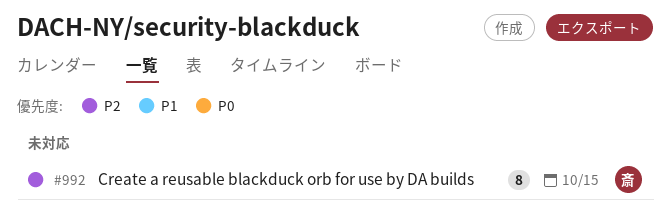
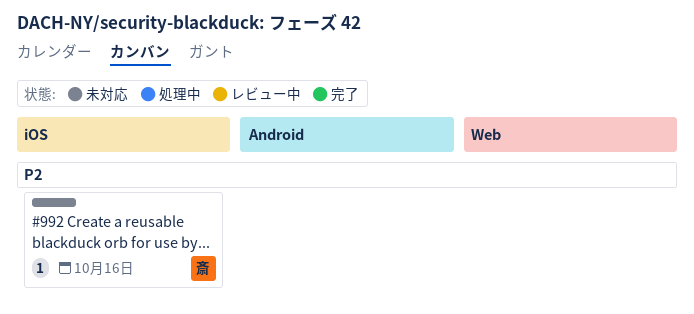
#992, estimate: 8 -> 1
#992, due: Oct 15 -> Oct 16

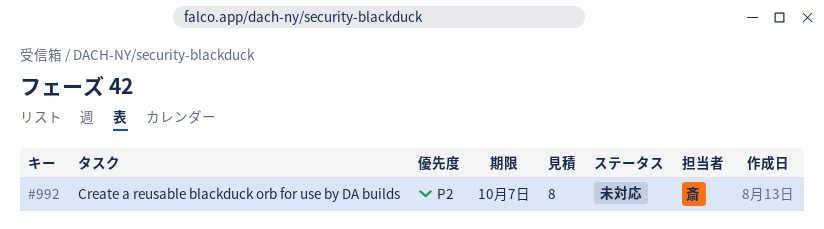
#992, estimate: 1 -> 8
#992, due: Oct 16 -> Oct 7

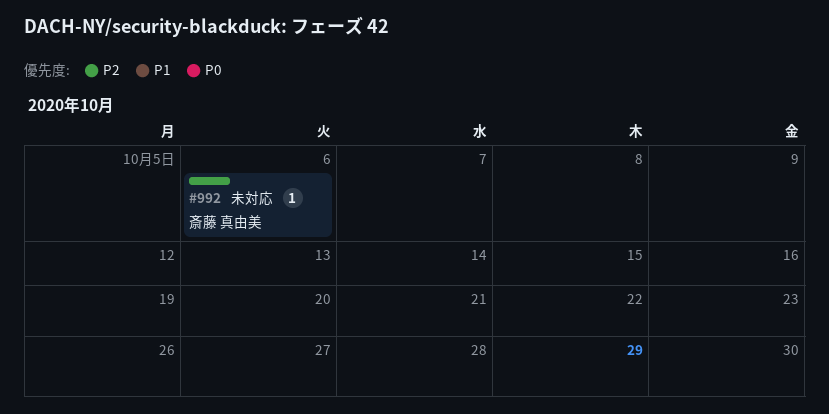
#992, estimate: 8 -> 1
#992, due: Oct 7 -> Oct 6

